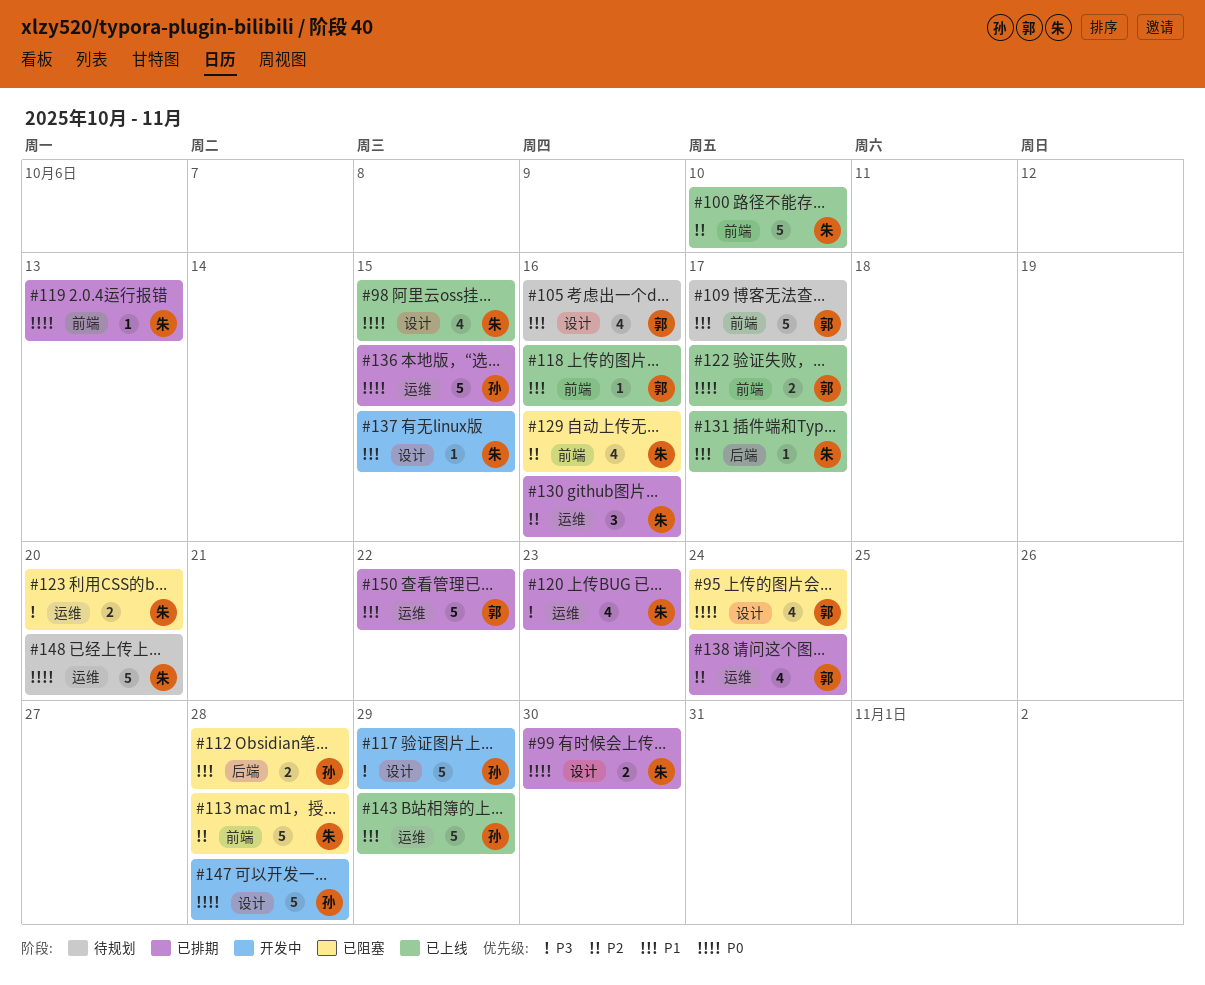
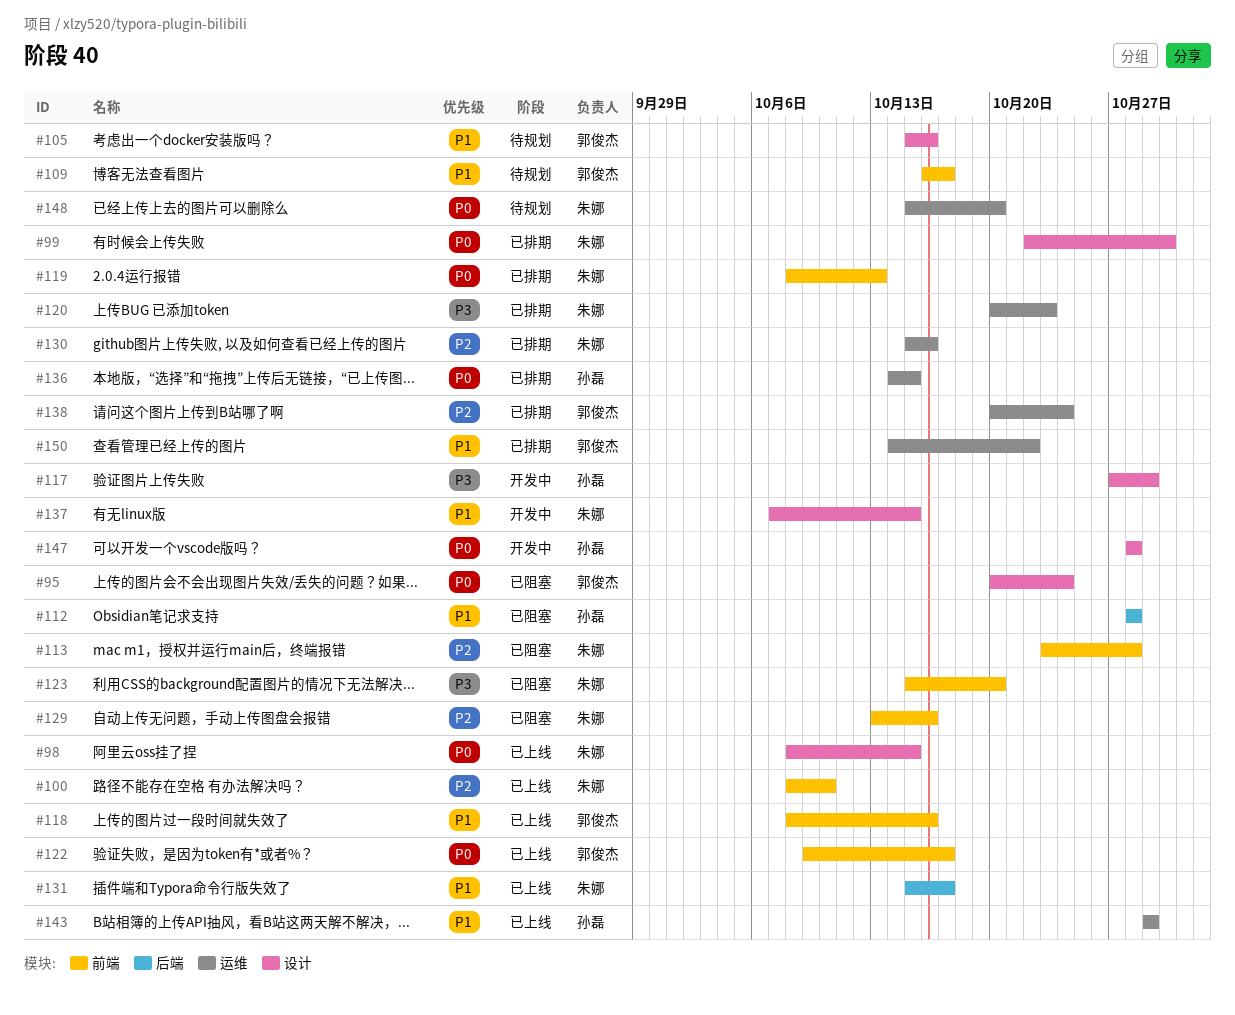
#123, label: 运维 -> 前端

